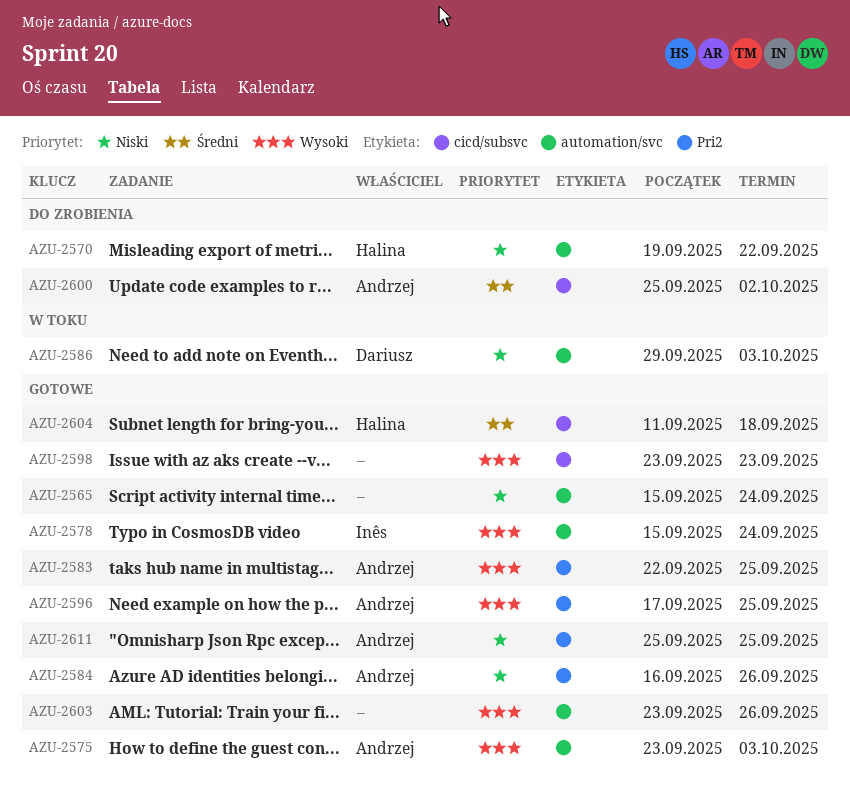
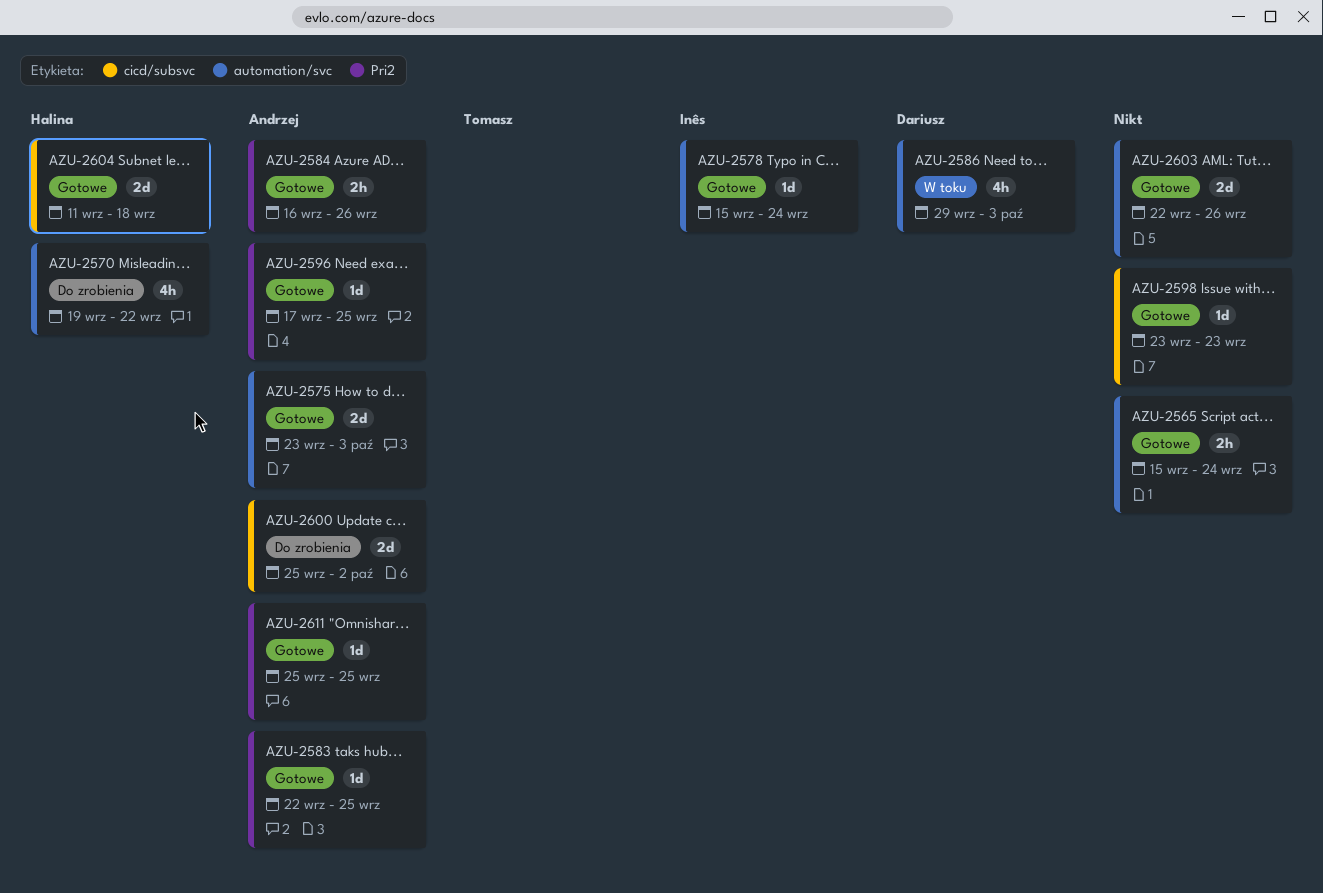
AZU-2603, start: Sep 23 -> Sep 22

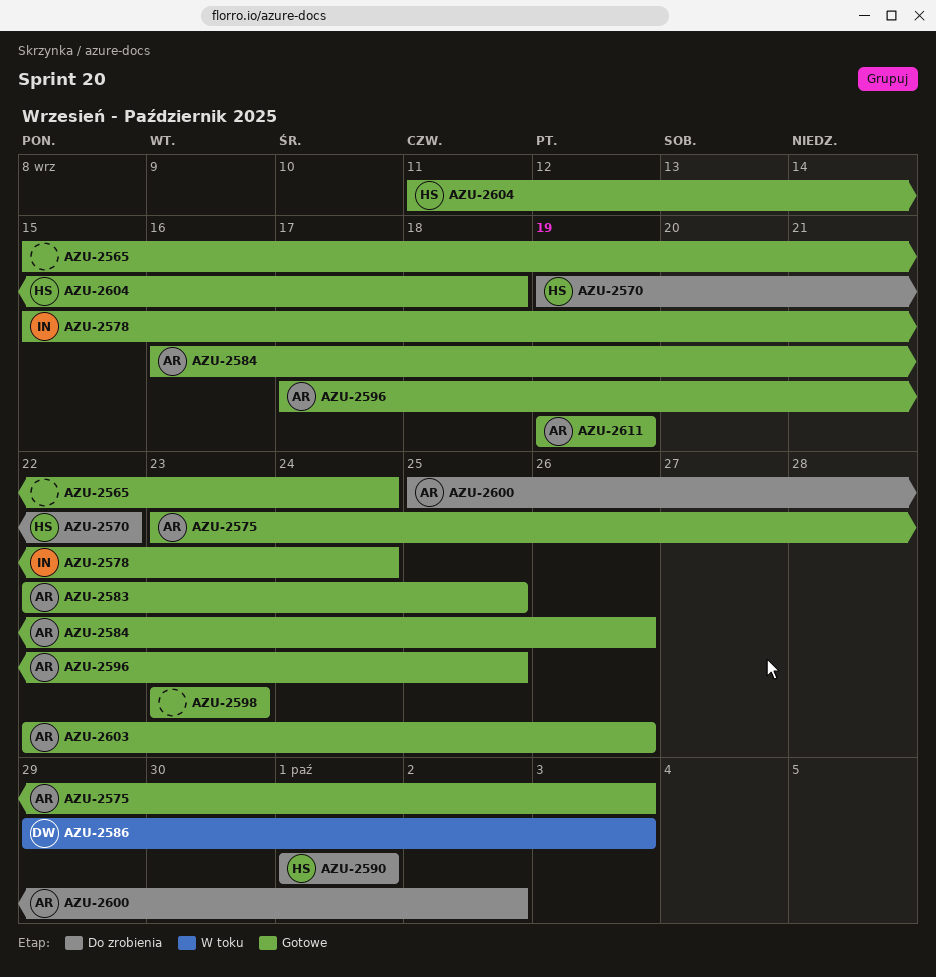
AZU-2590: none -> present
AZU-2603, owner: none -> Andrzej
AZU-2611, start: Sep 25 -> Sep 19
AZU-2611, due: Sep 25 -> Sep 19

